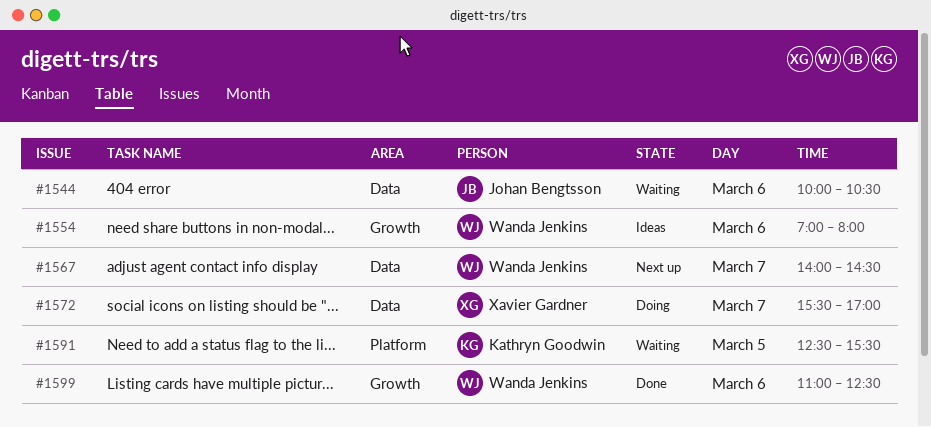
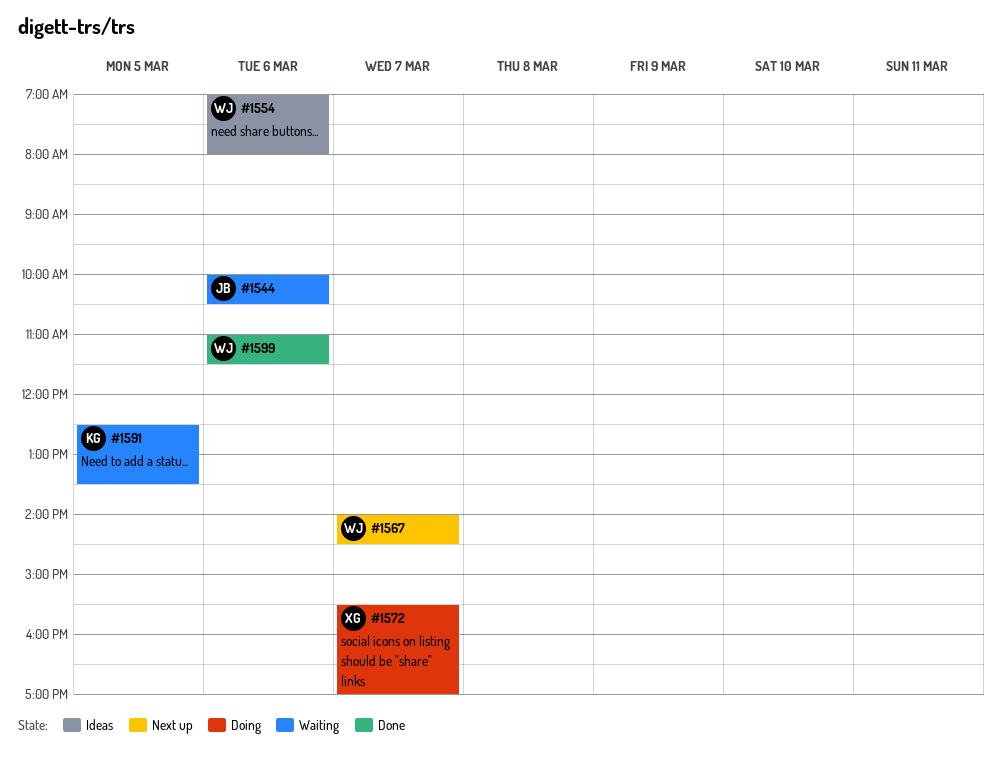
#1591, ends: 15:30 -> 13:30
#1599, ends: 12:30 -> 11:30

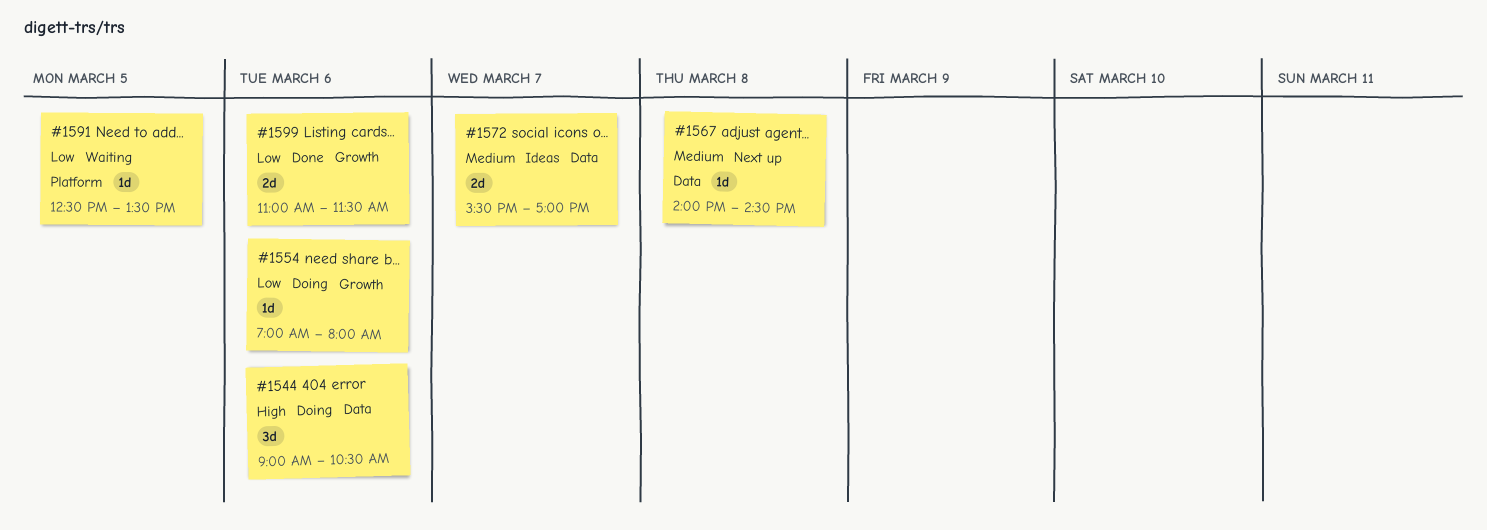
#1544, status: Waiting -> Doing
#1544, begins: 10:00 -> 09:00
#1554, status: Ideas -> Doing
#1567, day: Mar 7 -> Mar 8
#1572, status: Doing -> Ideas

